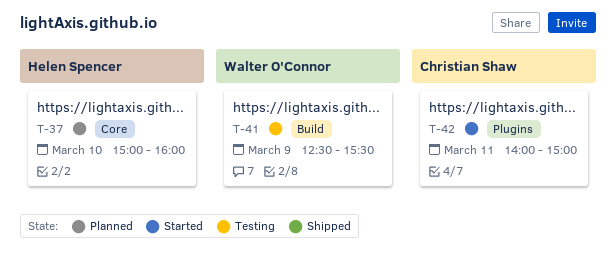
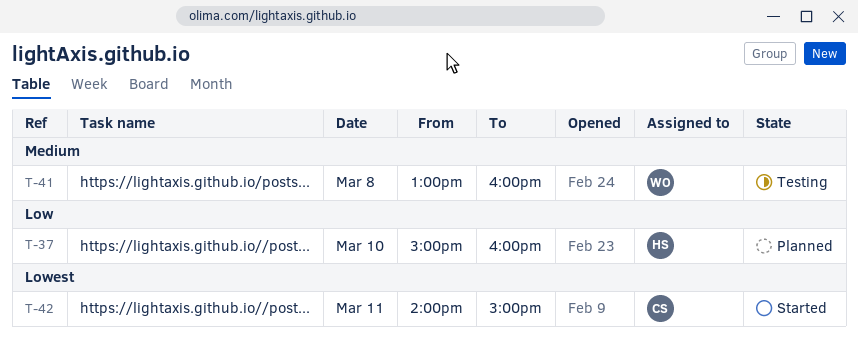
T-41, day: Mar 9 -> Mar 8
T-41, begins: 12:30 -> 13:00
T-41, ends: 15:30 -> 16:00

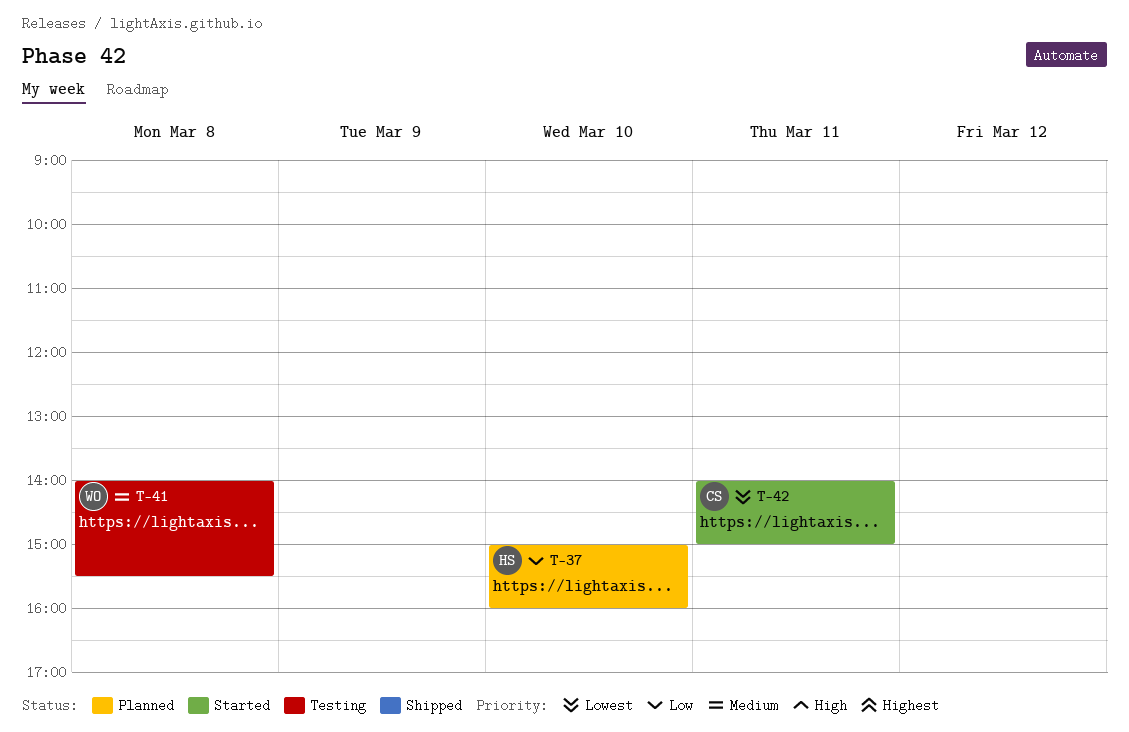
T-41, begins: 13:00 -> 14:00
T-41, ends: 16:00 -> 15:30

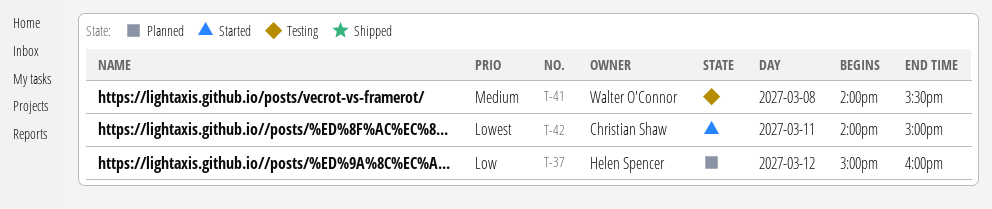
T-37, day: Mar 10 -> Mar 12

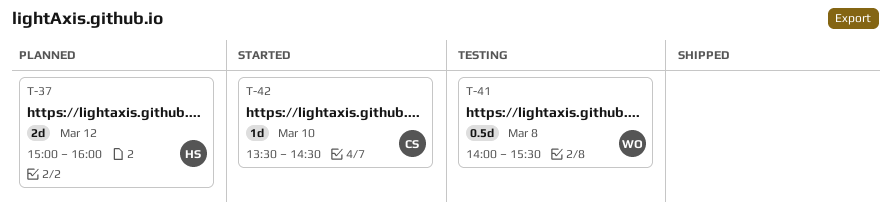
T-42, day: Mar 11 -> Mar 10
T-42, begins: 14:00 -> 13:30
T-42, ends: 15:00 -> 14:30

